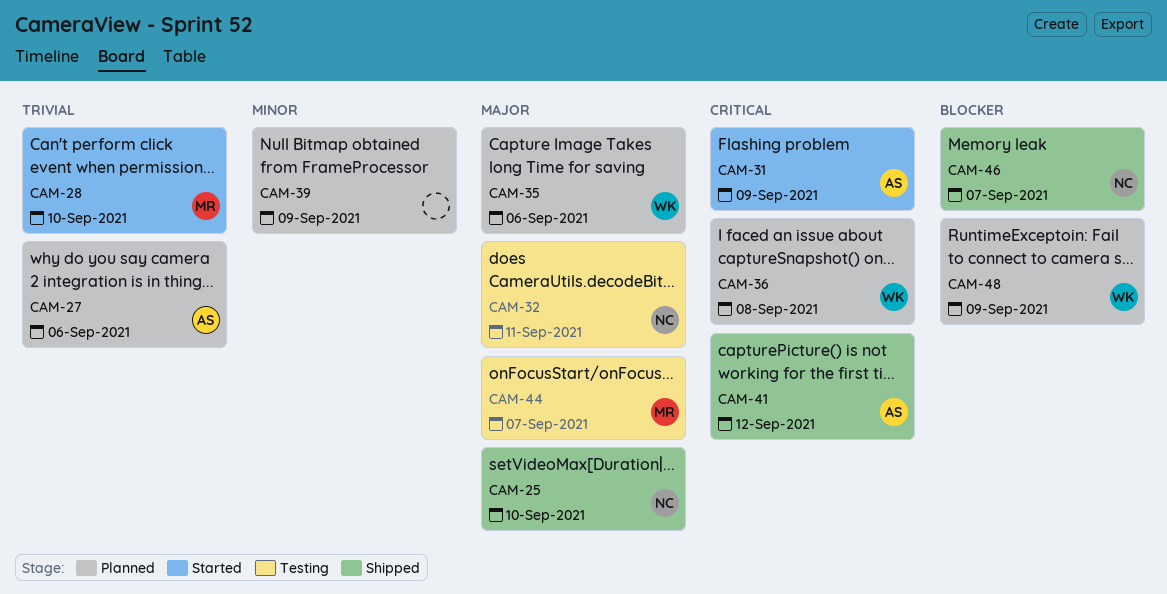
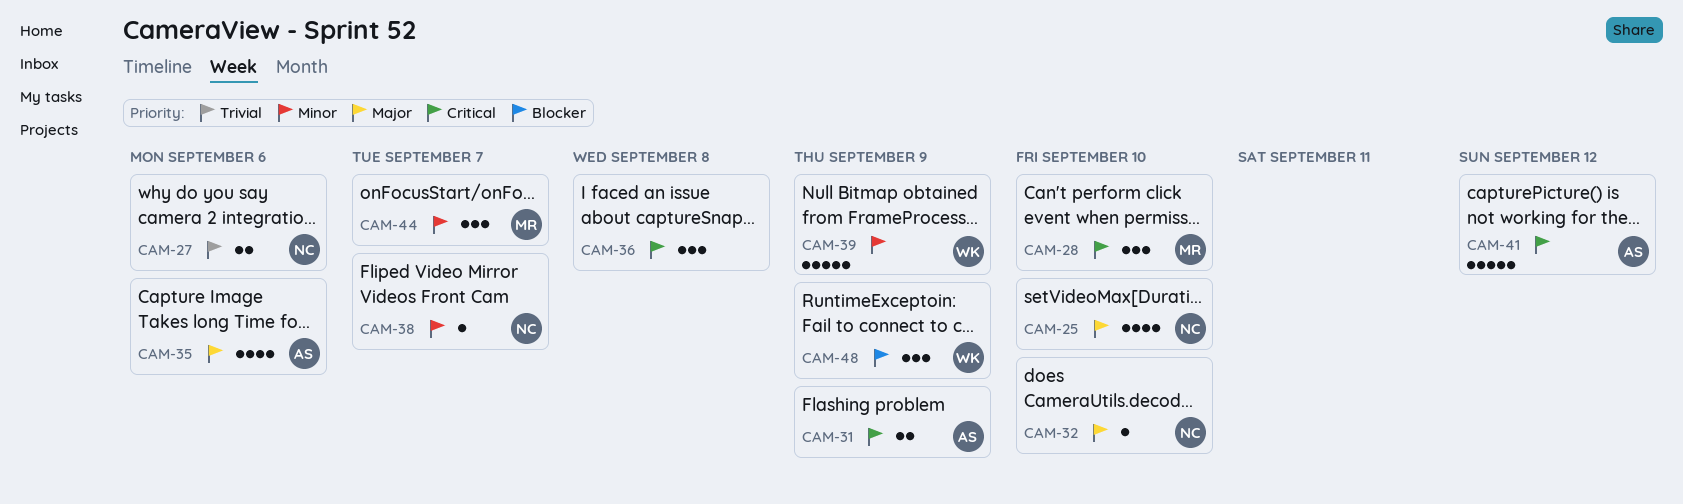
CAM-27, owner: AS -> NC
CAM-28, priority: Trivial -> Critical
CAM-32, due: Sep 11 -> Sep 10
CAM-35, owner: WK -> AS
CAM-36, owner: WK -> none
CAM-38: none -> present
CAM-39, owner: none -> WK
CAM-44, priority: Major -> Minor
CAM-46: present -> none

